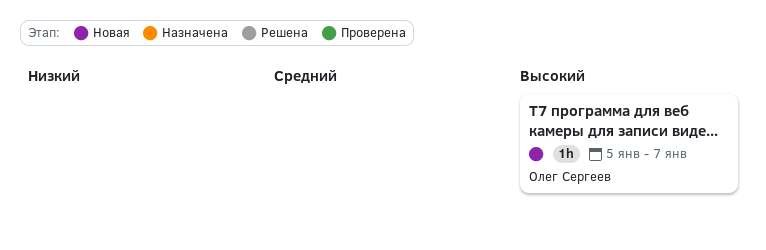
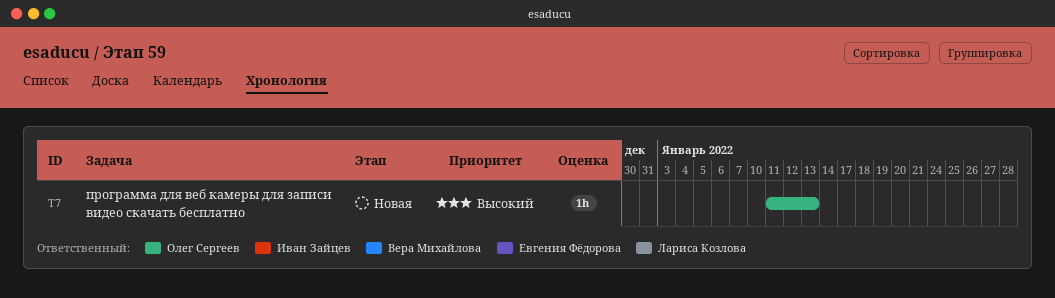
T7, start: Jan 5 -> Jan 11
T7, due: Jan 7 -> Jan 13

